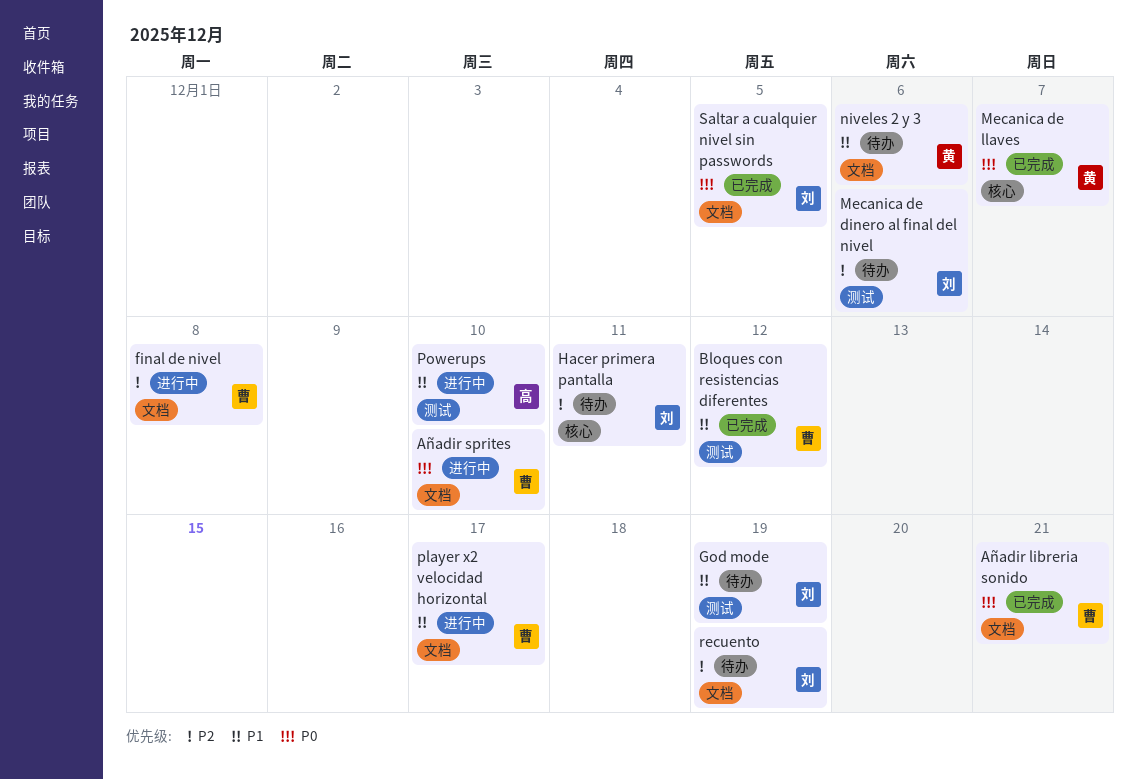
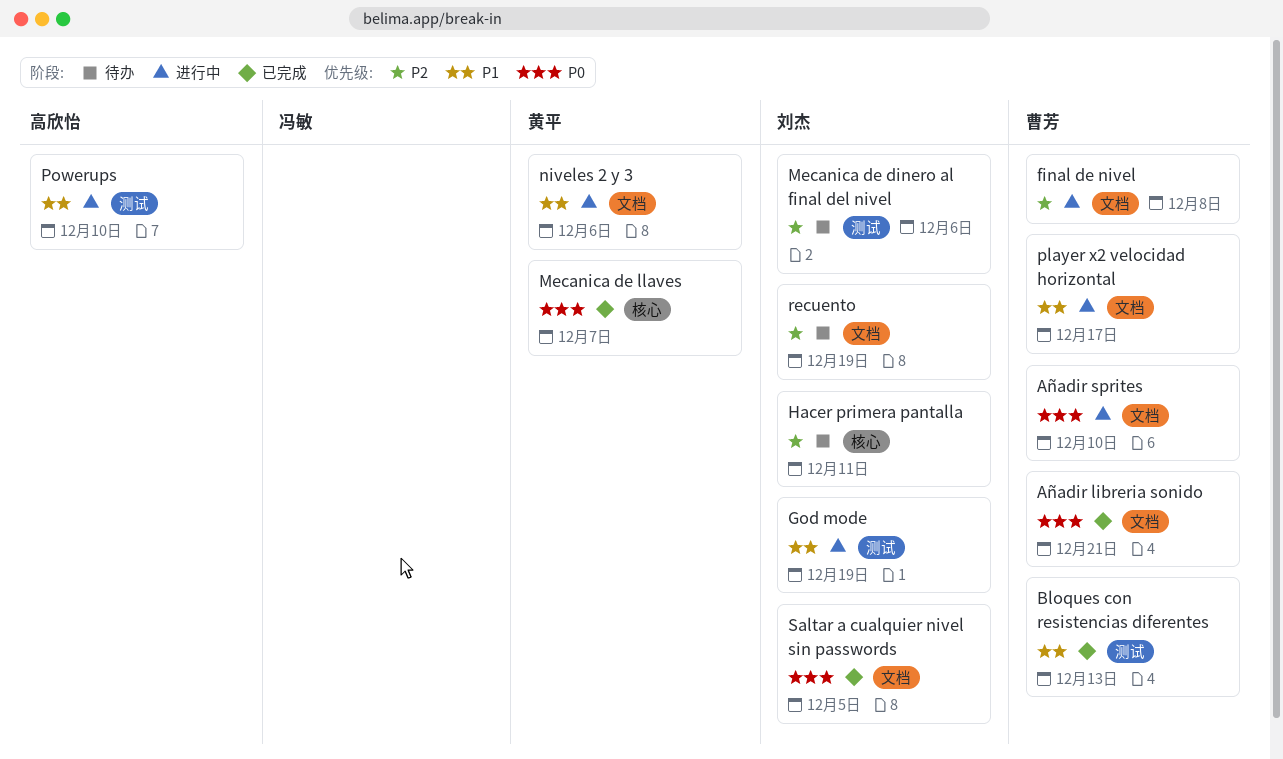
Bloques con resistencias diferentes, due: Dec 12 -> Dec 13
God mode, status: 待办 -> 进行中
niveles 2 y 3, status: 待办 -> 进行中

